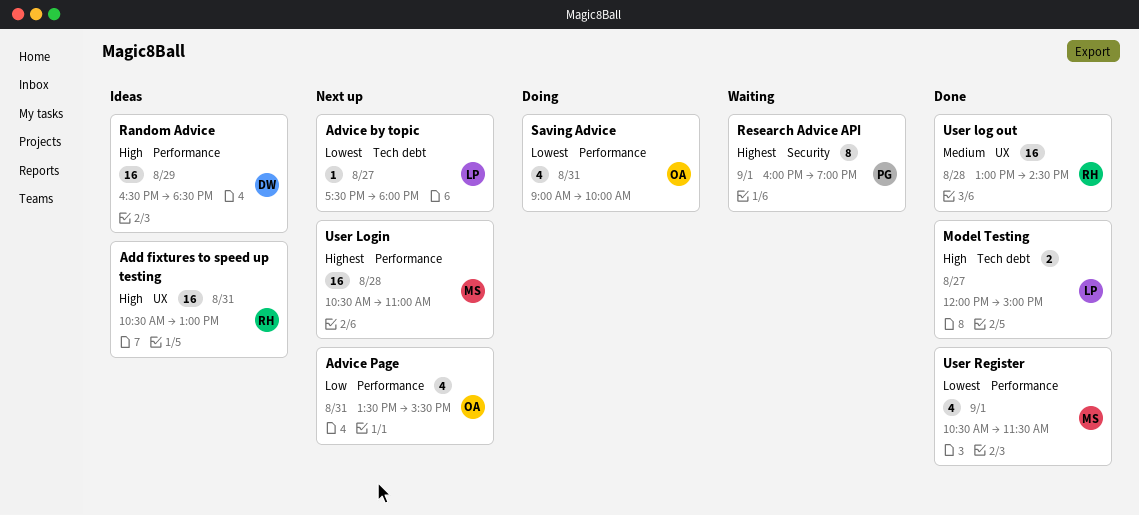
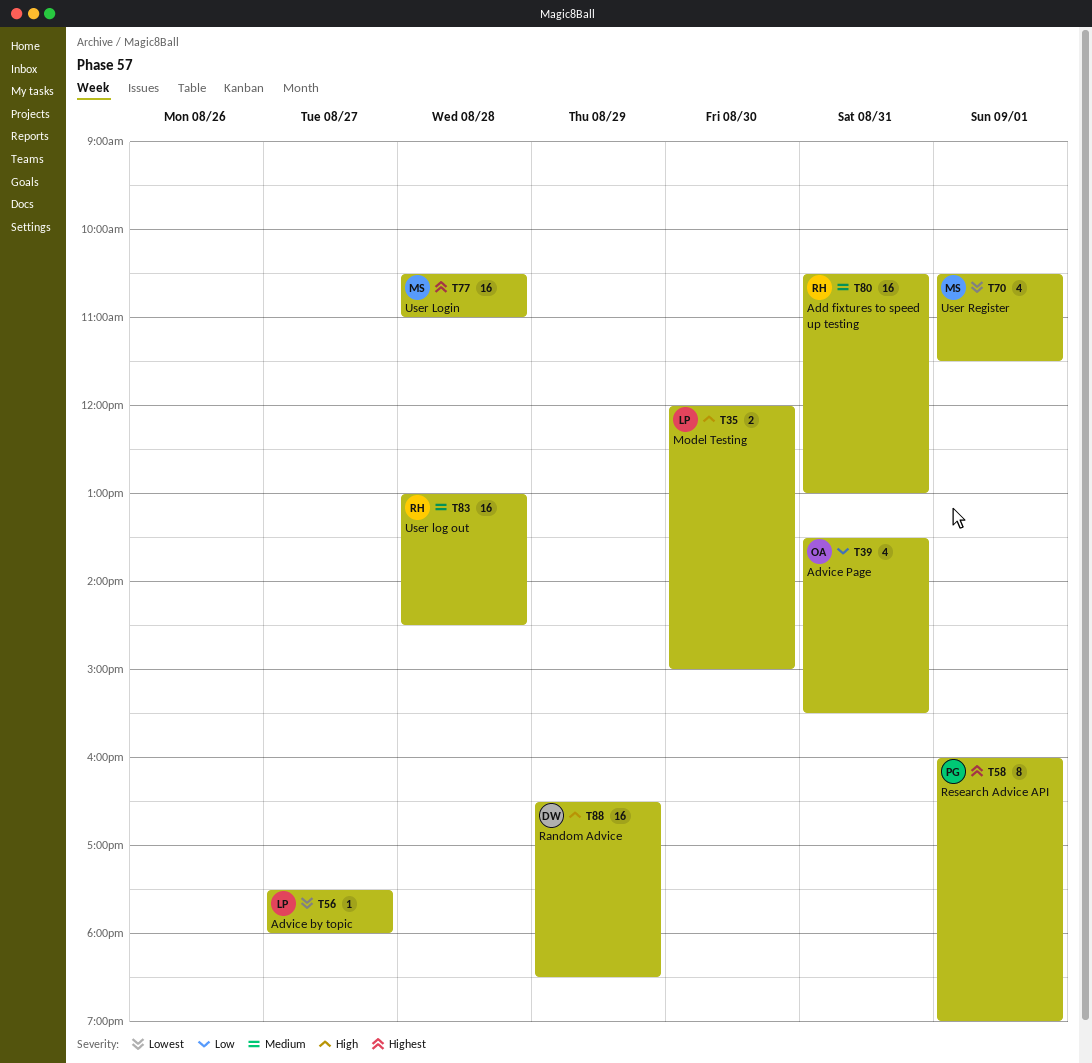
Add fixtures to speed up testing, priority: High -> Medium
Model Testing, day: Aug 27 -> Aug 30
Saving Advice: present -> none

